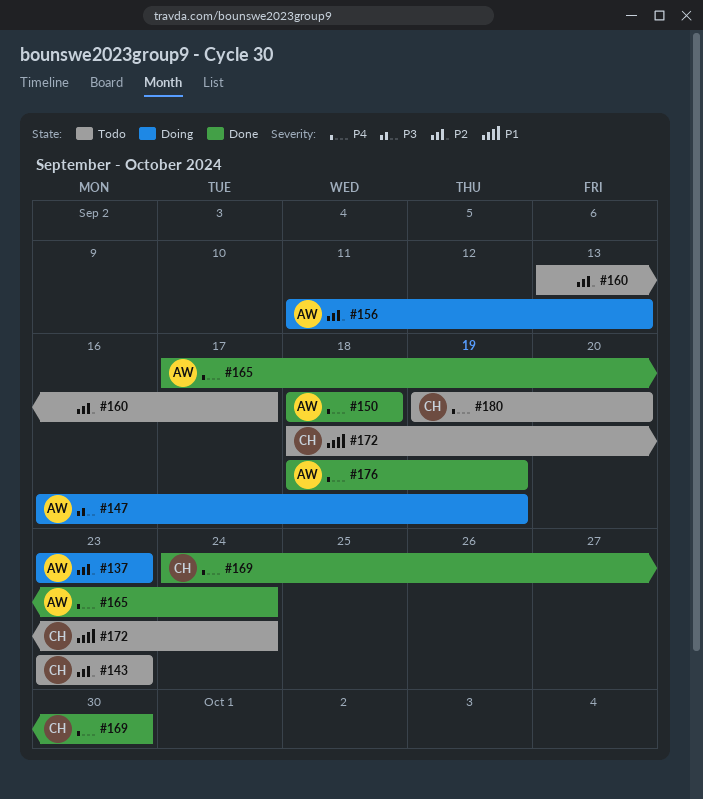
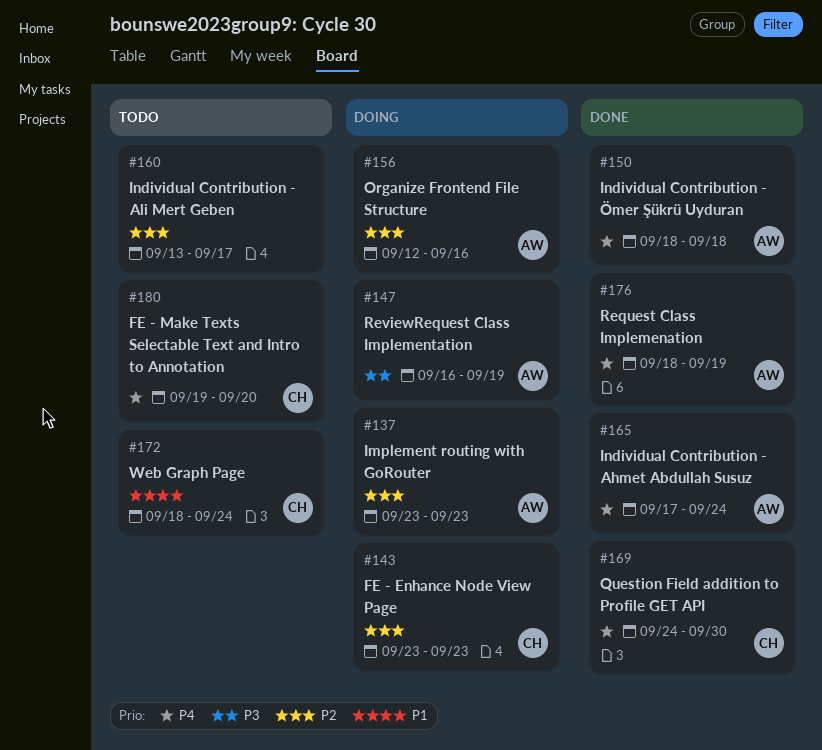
#143, status: Todo -> Doing
#156, start: Sep 11 -> Sep 12
#156, due: Sep 13 -> Sep 16

